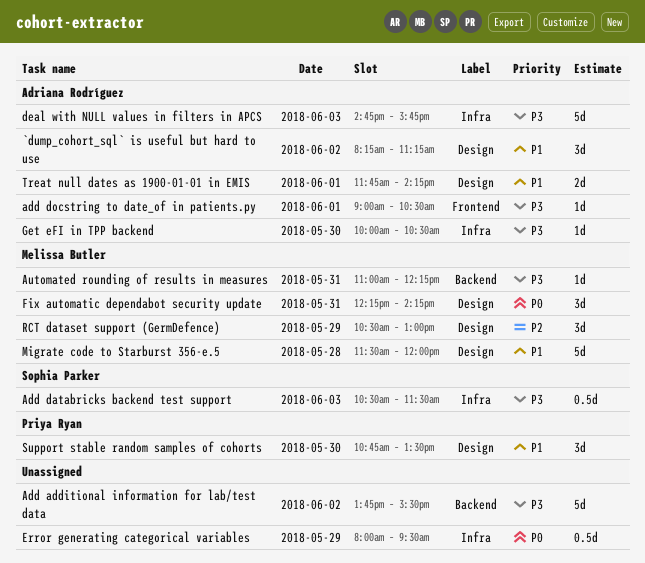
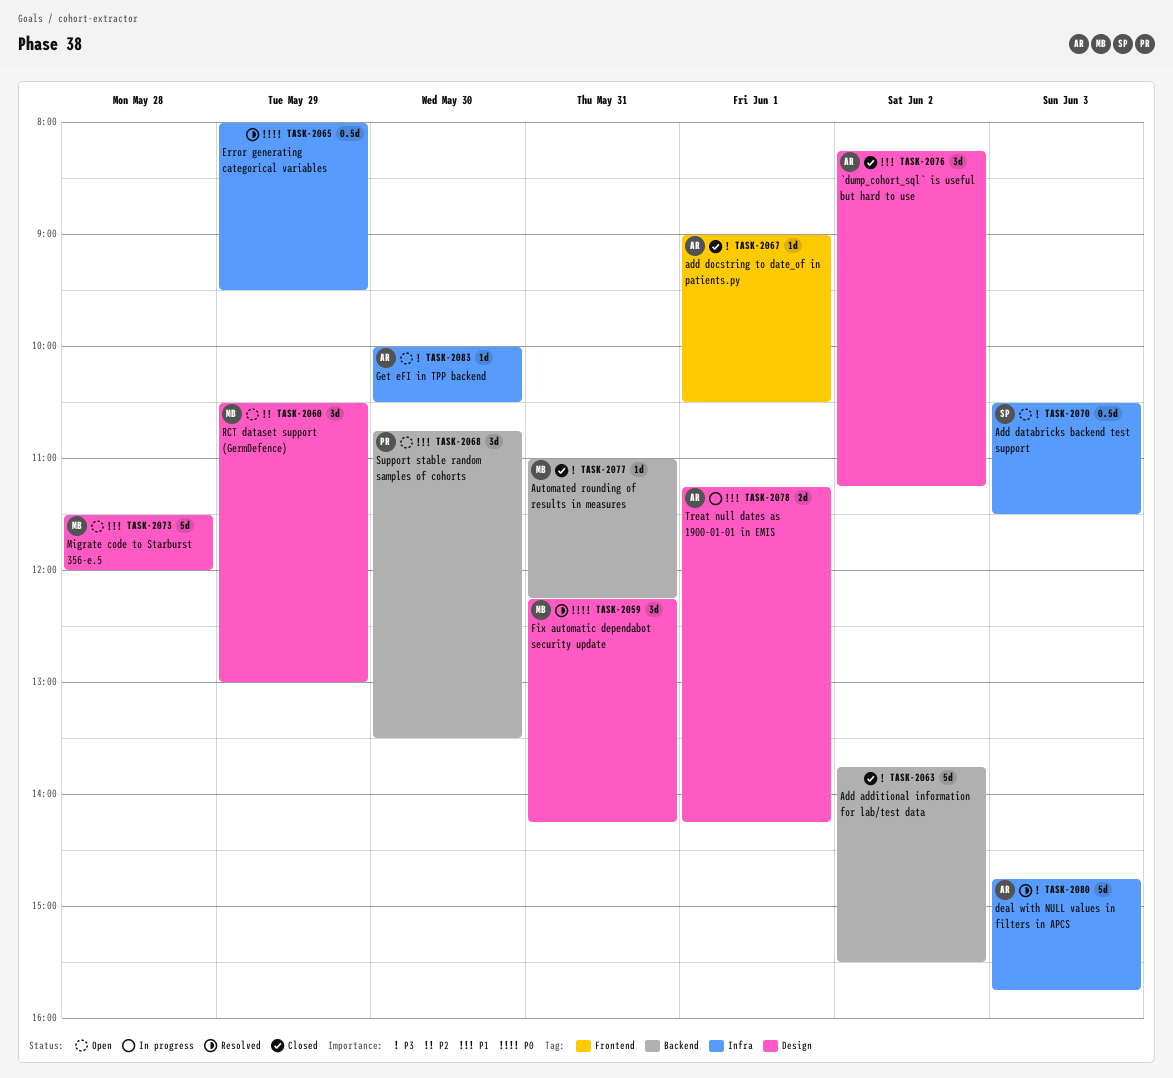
Support stable random samples of cohorts, label: Design -> Backend
Treat null dates as 1900-01-01 in EMIS, begins: 11:45 -> 11:15

